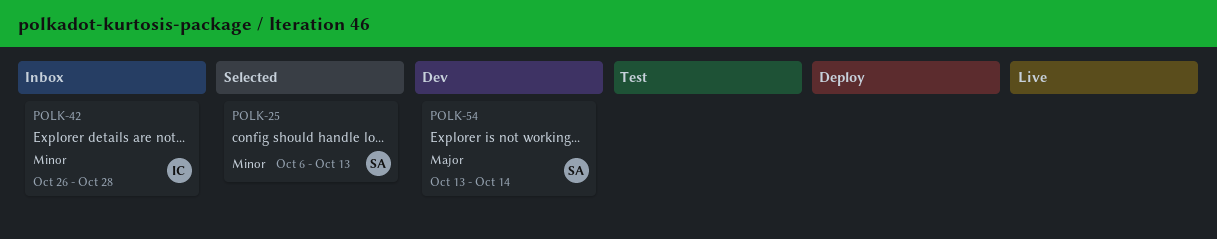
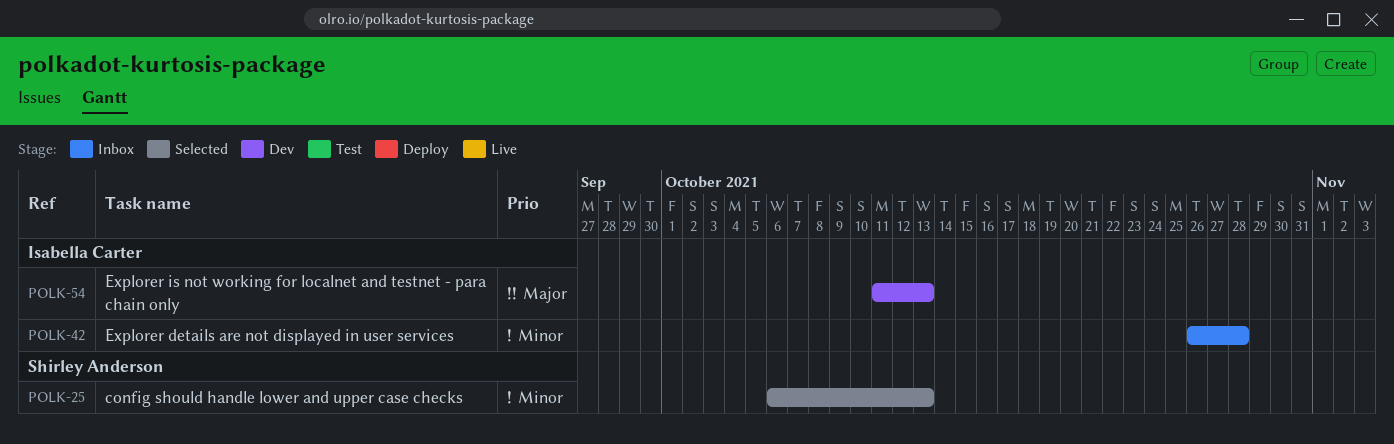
POLK-54, owner: Shirley Anderson -> Isabella Carter
POLK-54, start: Oct 13 -> Oct 11
POLK-54, due: Oct 14 -> Oct 13

